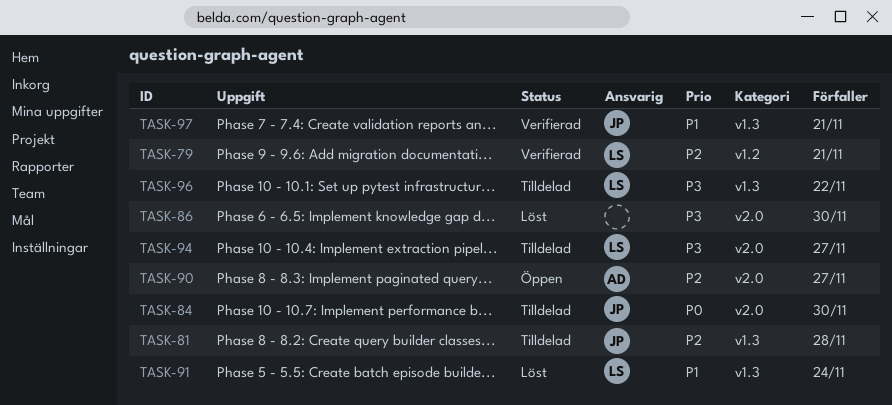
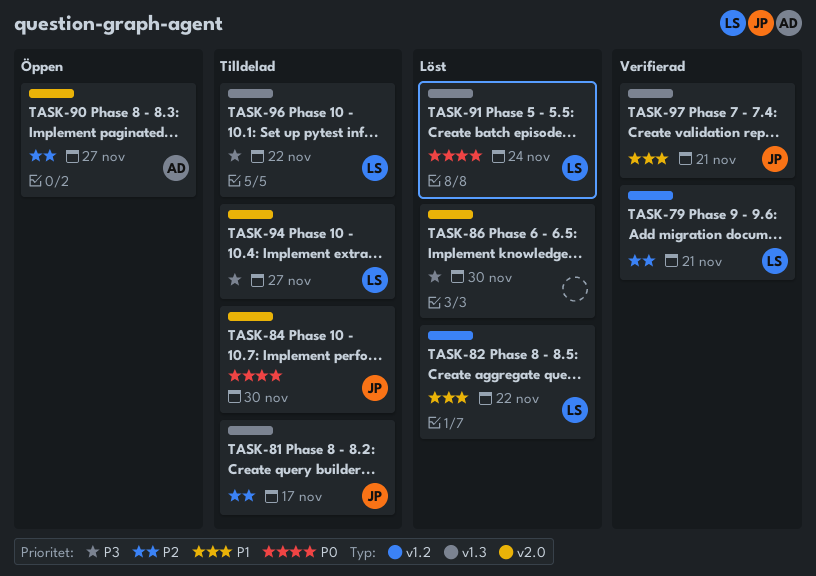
TASK-81, due: Nov 28 -> Nov 17
TASK-82: none -> present
TASK-91, priority: P1 -> P0

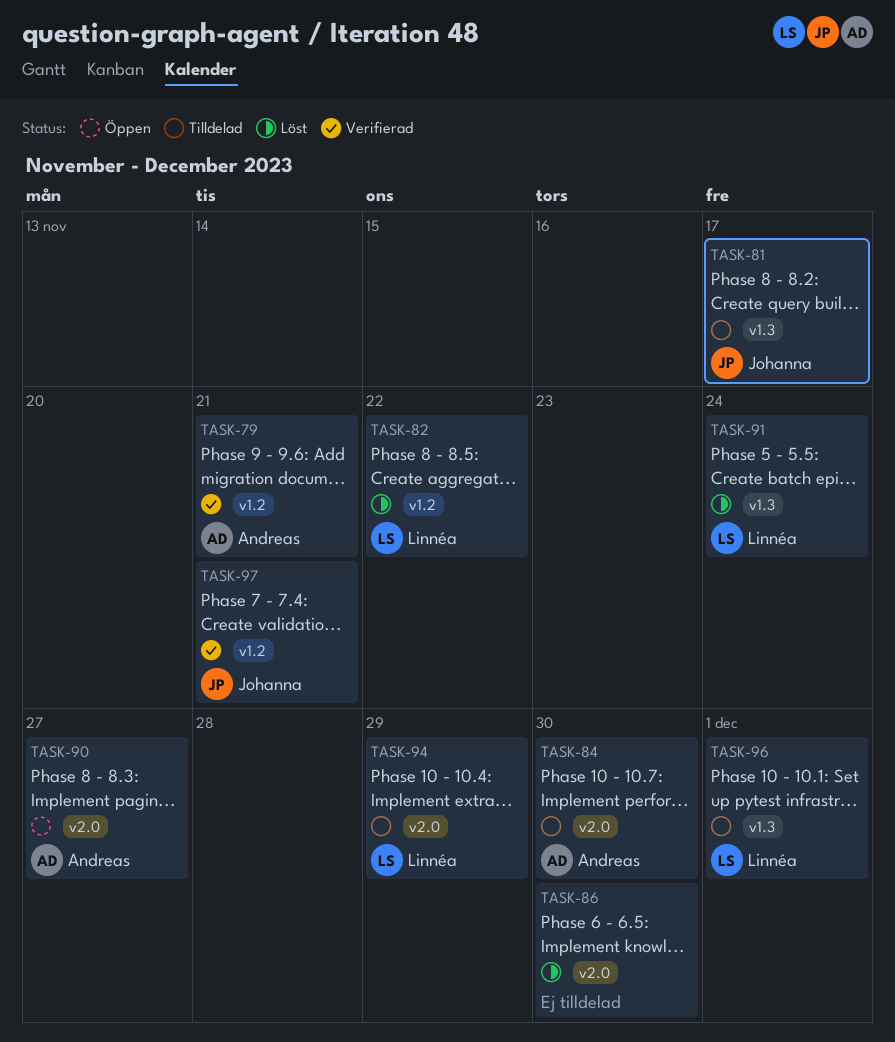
TASK-79, owner: Linnéa -> Andreas
TASK-84, owner: Johanna -> Andreas
TASK-94, due: Nov 27 -> Nov 29
TASK-96, due: Nov 22 -> Dec 1
TASK-97, label: v1.3 -> v1.2

